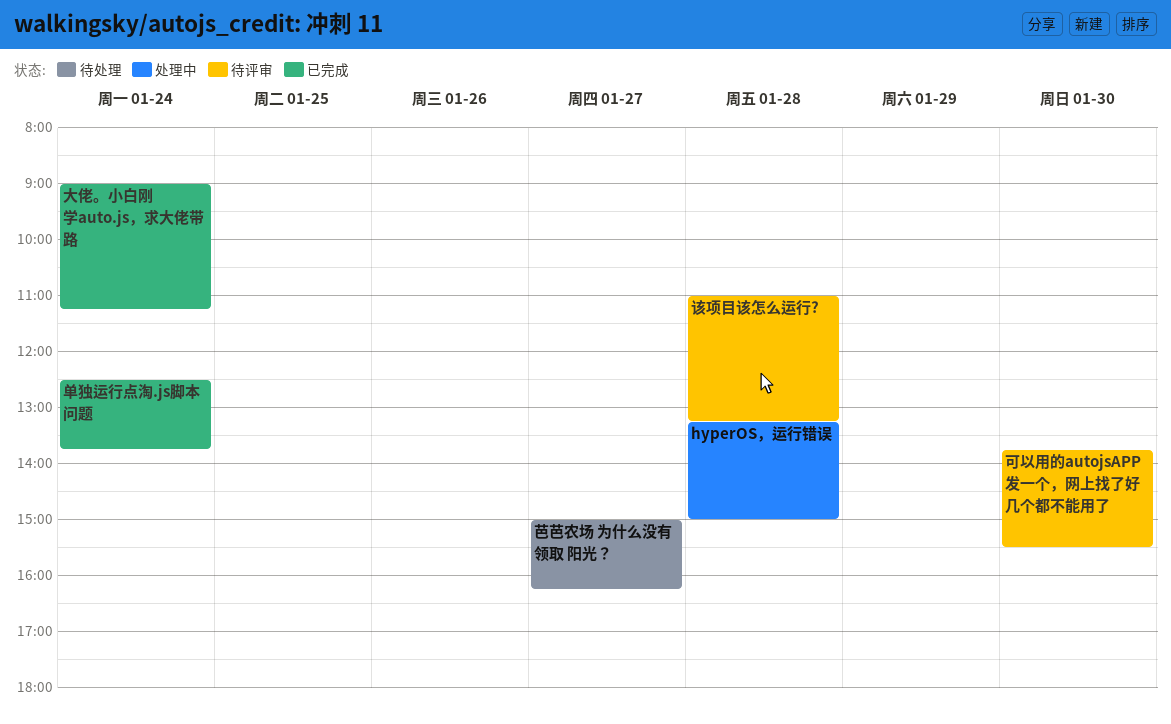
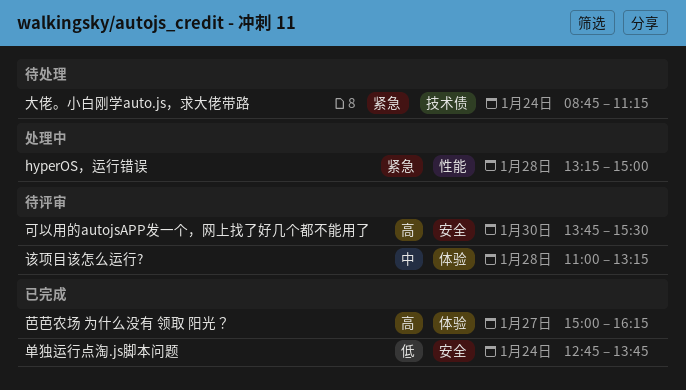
单独运行点淘.js脚本问题, begins: 12:30 -> 12:45
大佬。小白刚学auto.js，求大佬带路, status: 已完成 -> 待处理
大佬。小白刚学auto.js，求大佬带路, begins: 09:00 -> 08:45
芭芭农场 为什么没有 领取 阳光？, status: 待处理 -> 已完成

